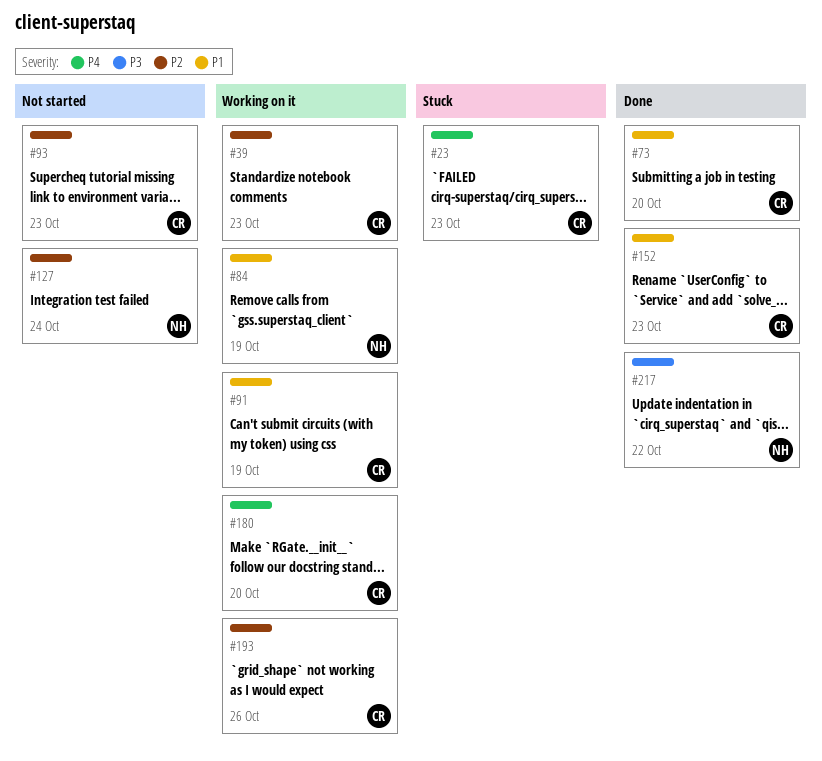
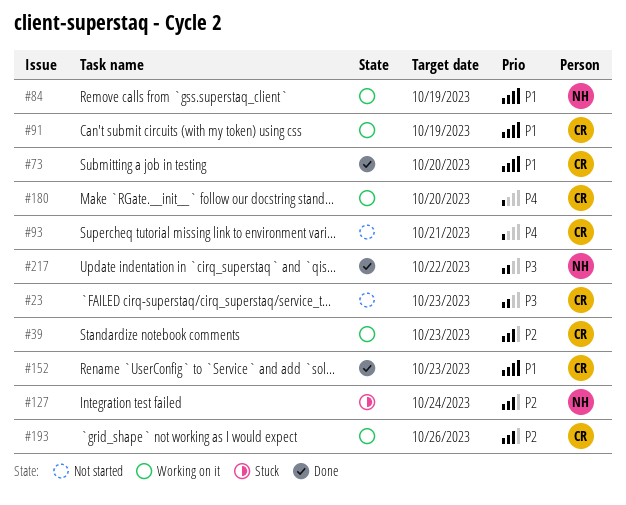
#23, status: Stuck -> Not started
#23, priority: P4 -> P3
#93, priority: P2 -> P4
#93, due: Oct 23 -> Oct 21
#127, status: Not started -> Stuck

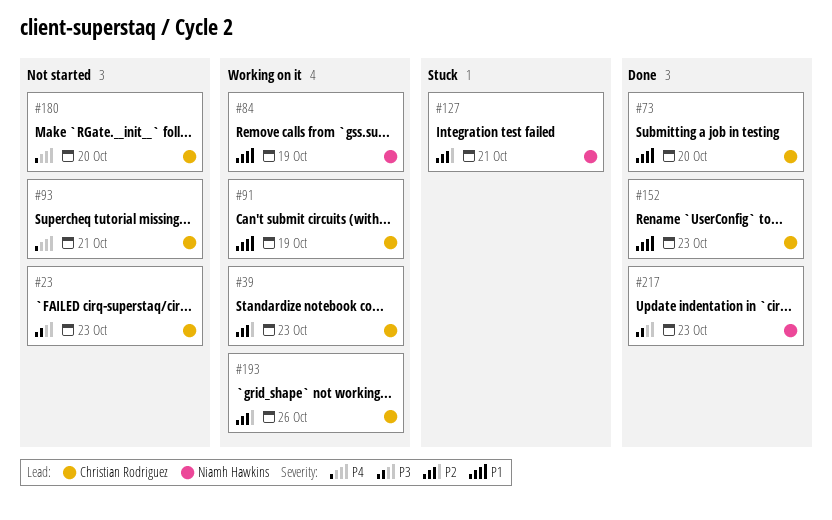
#127, due: Oct 24 -> Oct 21
#180, status: Working on it -> Not started
#217, due: Oct 22 -> Oct 23

